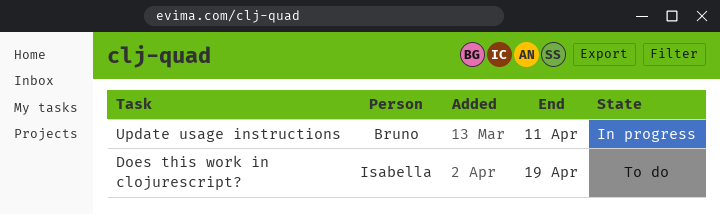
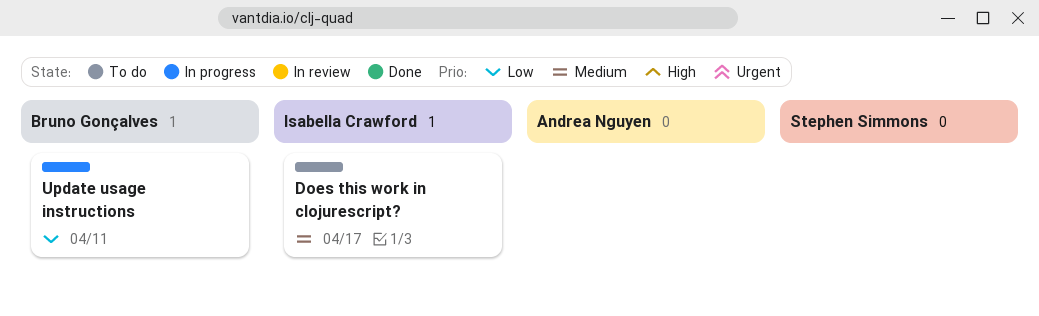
Does this work in clojurescript?, due: Apr 19 -> Apr 17

